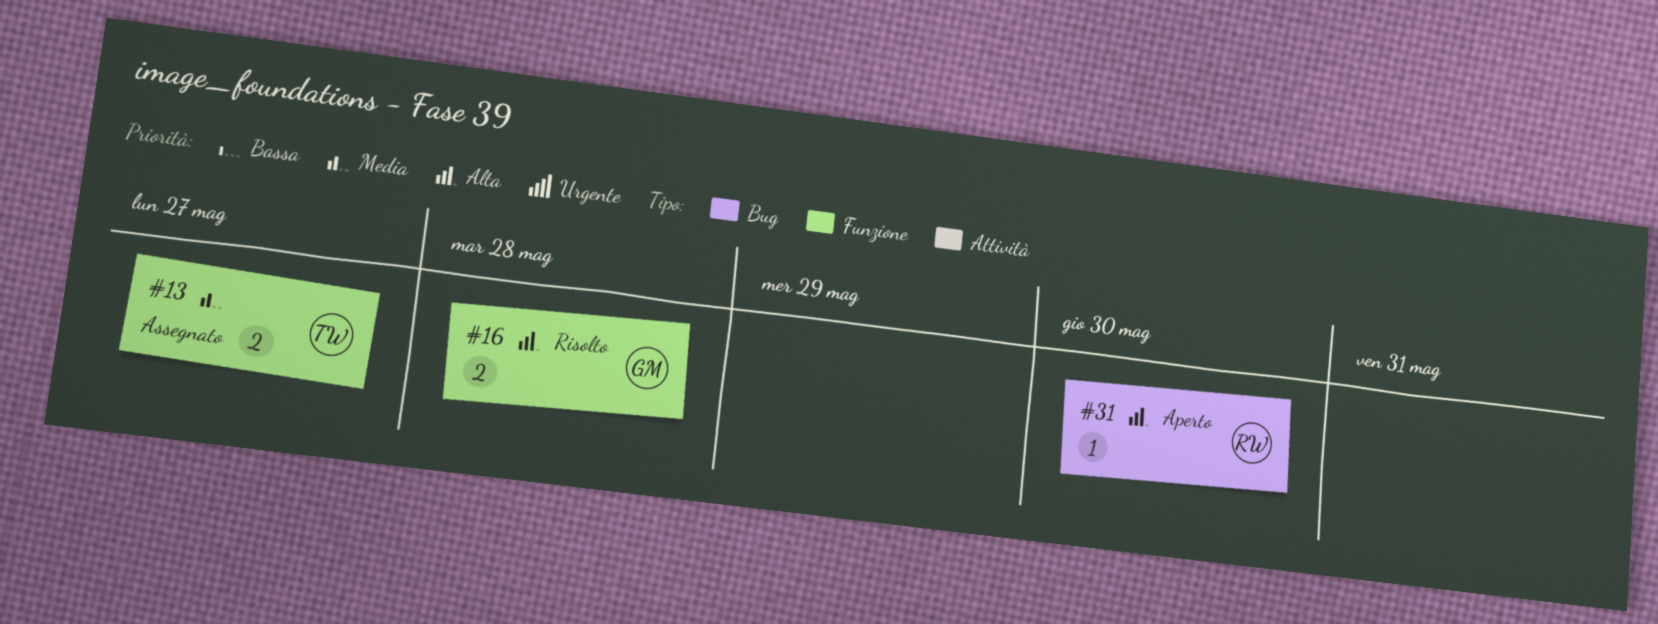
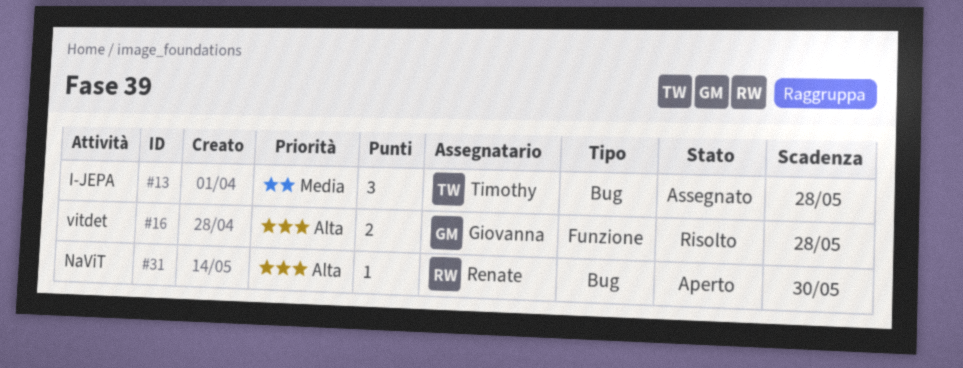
#13, label: Funzione -> Bug
#13, estimate: 2 -> 3
#13, due: May 27 -> May 28

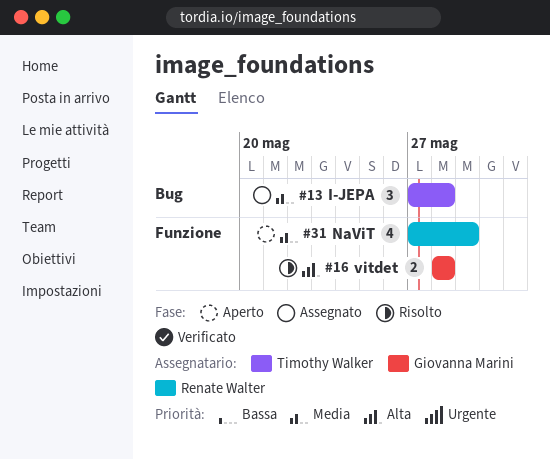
#31, priority: Alta -> Media
#31, label: Bug -> Funzione
#31, estimate: 1 -> 4
#31, due: May 30 -> May 29

